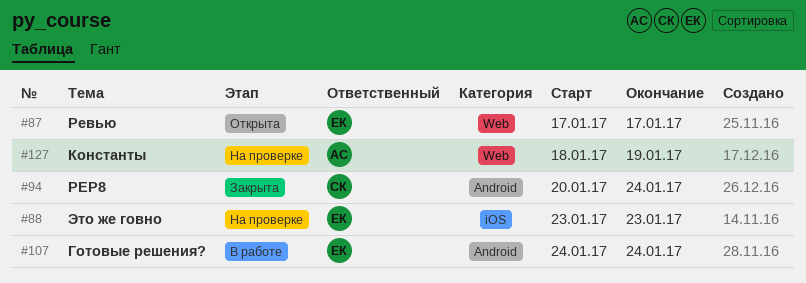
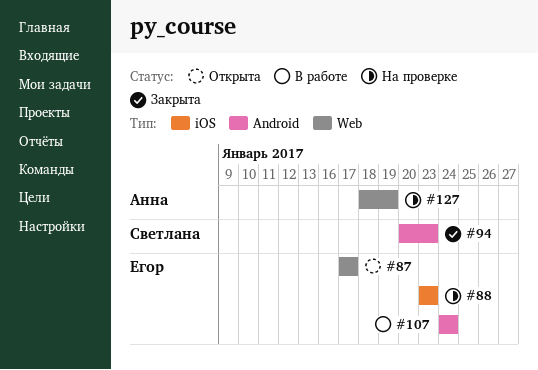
#94, due: Jan 24 -> Jan 23

